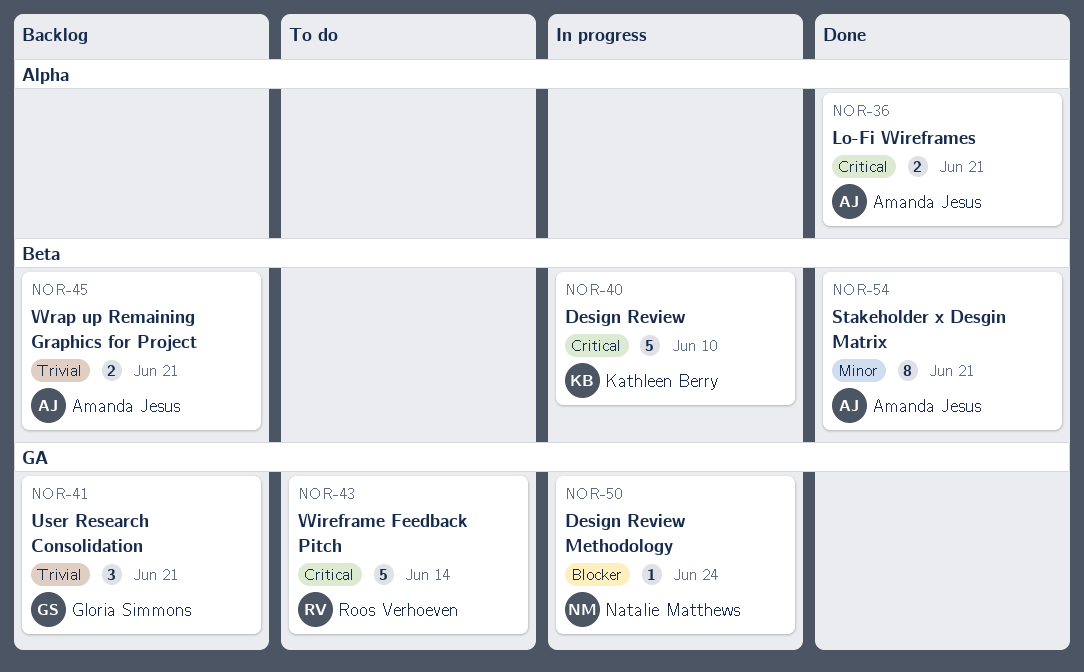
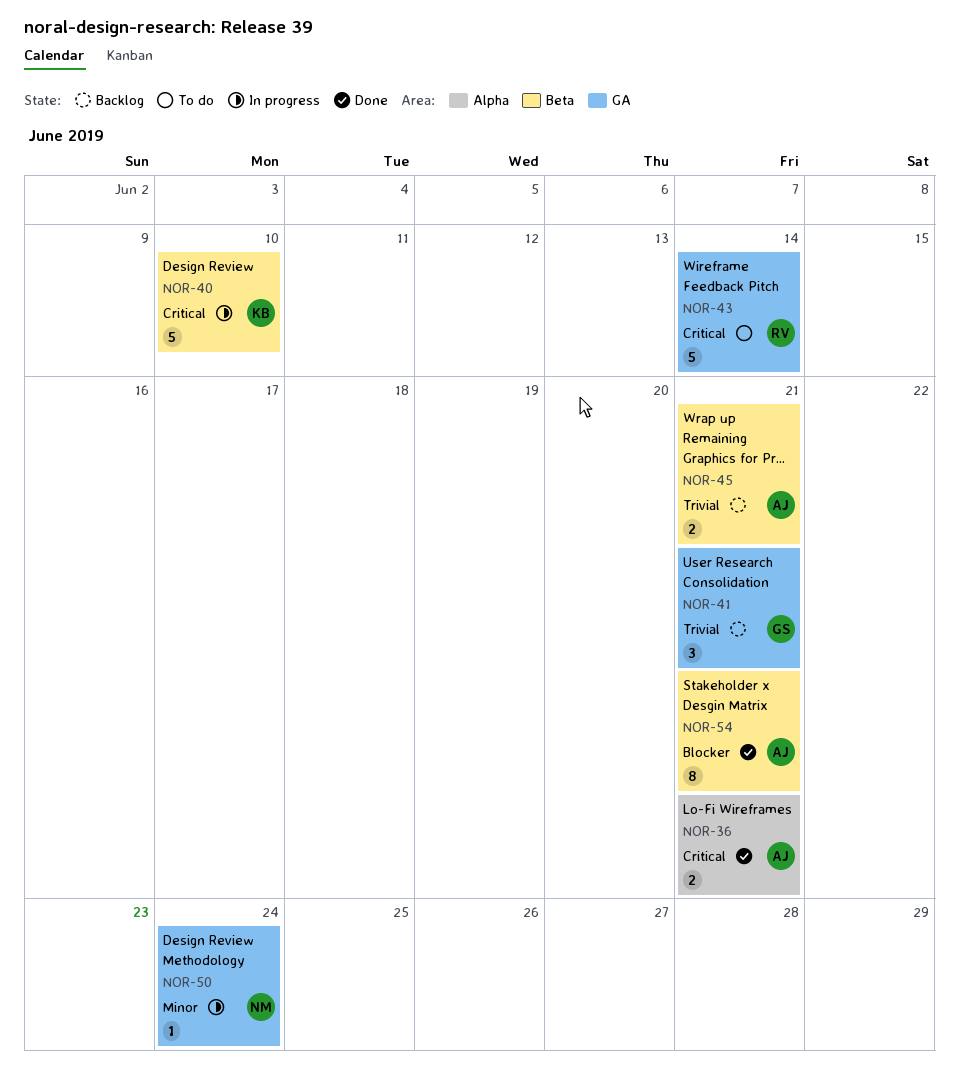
NOR-50, priority: Blocker -> Minor
NOR-54, priority: Minor -> Blocker

